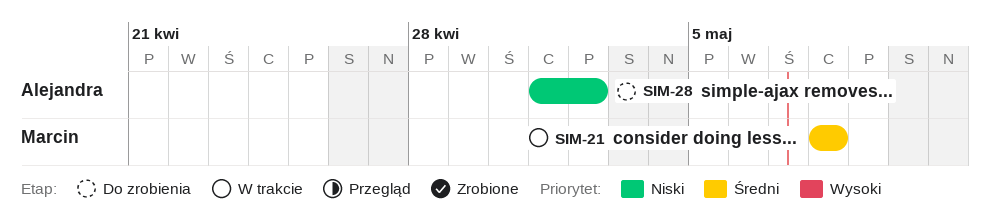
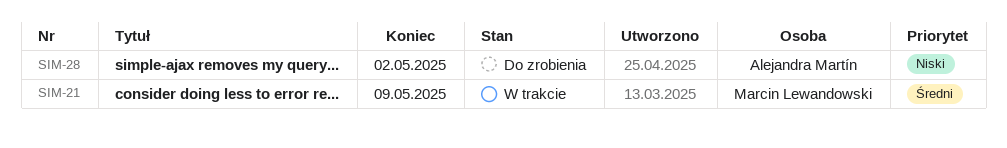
SIM-21, due: May 8 -> May 9

